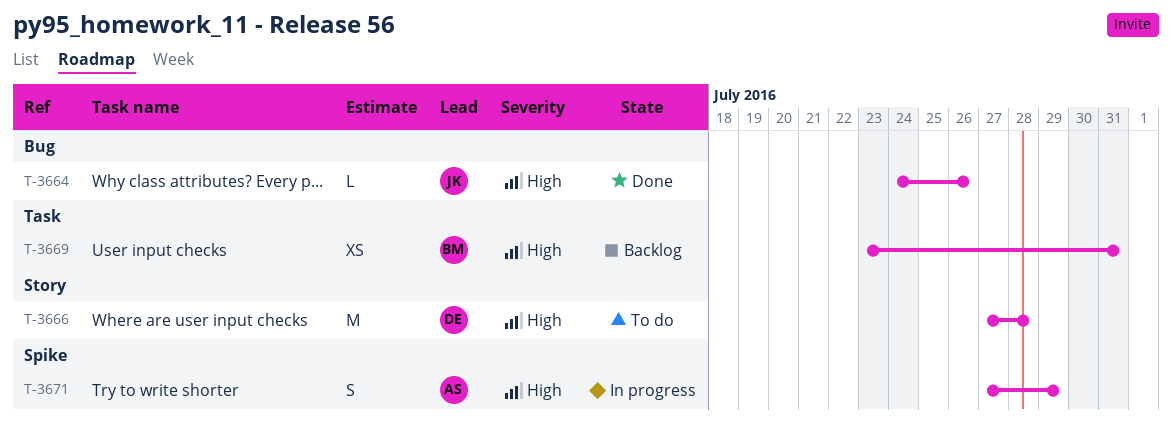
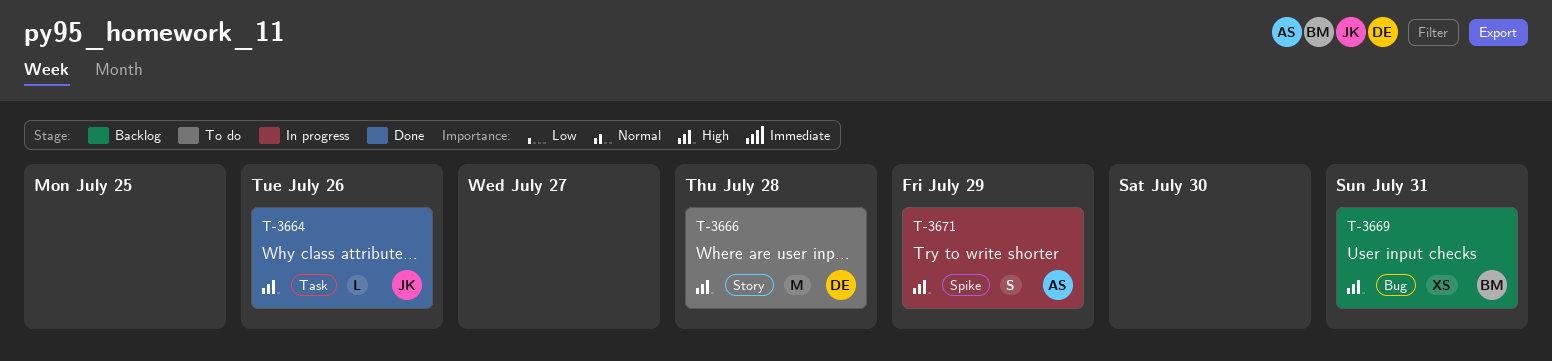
T-3664, label: Bug -> Task
T-3669, label: Task -> Bug

